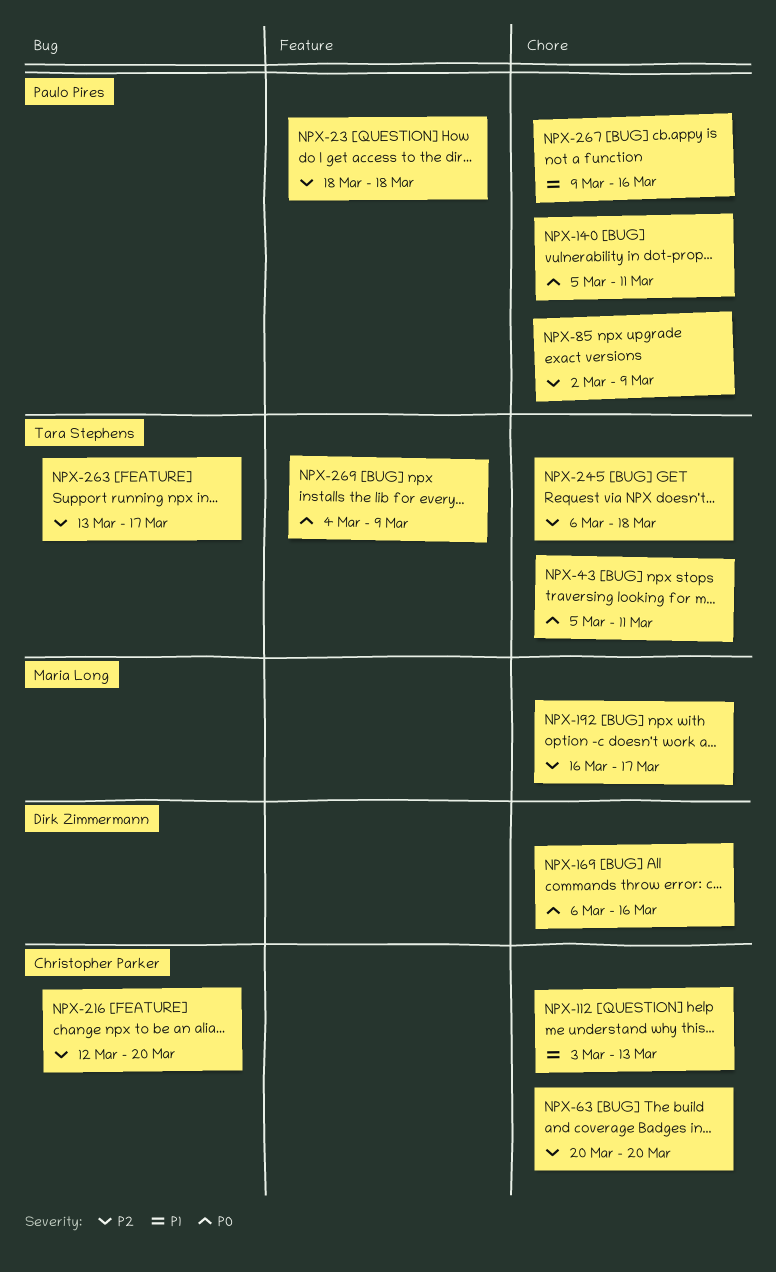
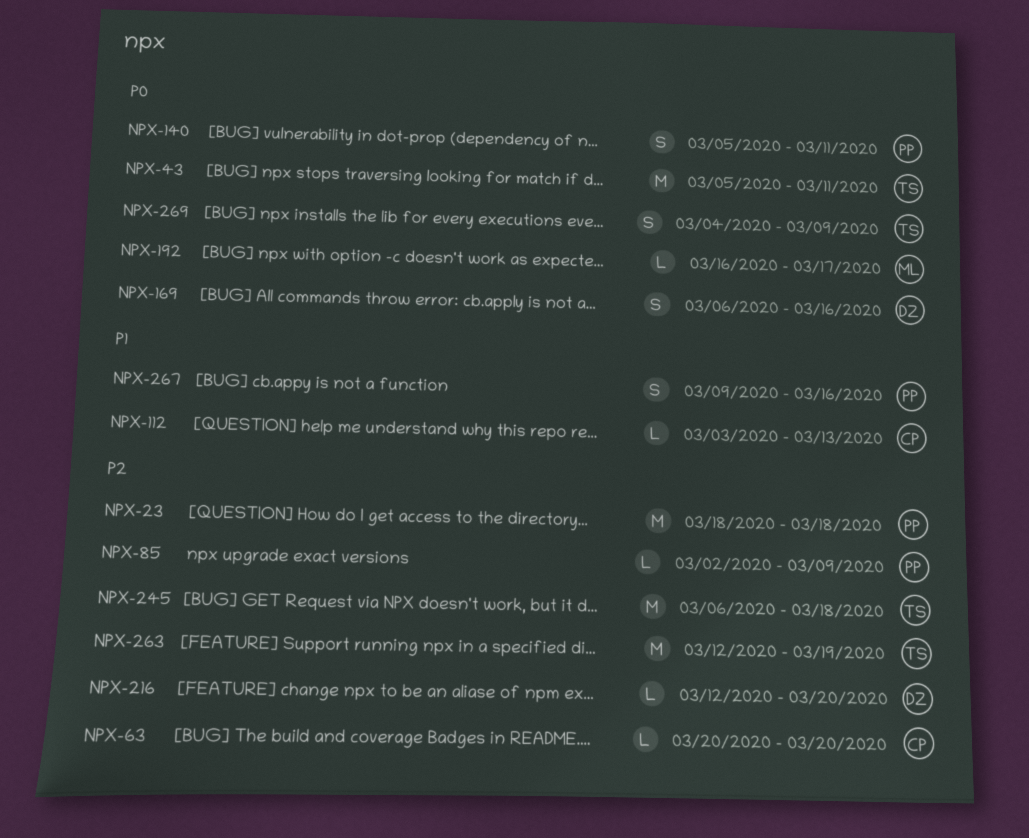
NPX-192, priority: P2 -> P0
NPX-216, owner: Christopher Parker -> Dirk Zimmermann
NPX-263, start: Mar 13 -> Mar 12
NPX-263, due: Mar 17 -> Mar 19

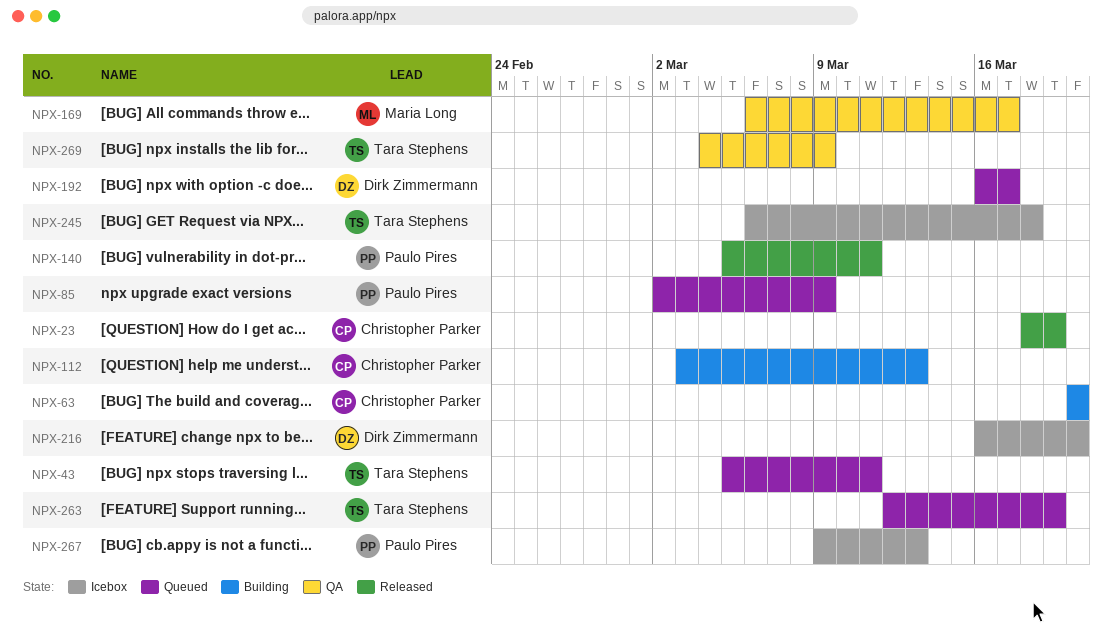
NPX-23, owner: Paulo Pires -> Christopher Parker
NPX-23, due: Mar 18 -> Mar 19
NPX-169, owner: Dirk Zimmermann -> Maria Long
NPX-169, due: Mar 16 -> Mar 17
NPX-192, owner: Maria Long -> Dirk Zimmermann
NPX-216, start: Mar 12 -> Mar 16
NPX-267, due: Mar 16 -> Mar 13

